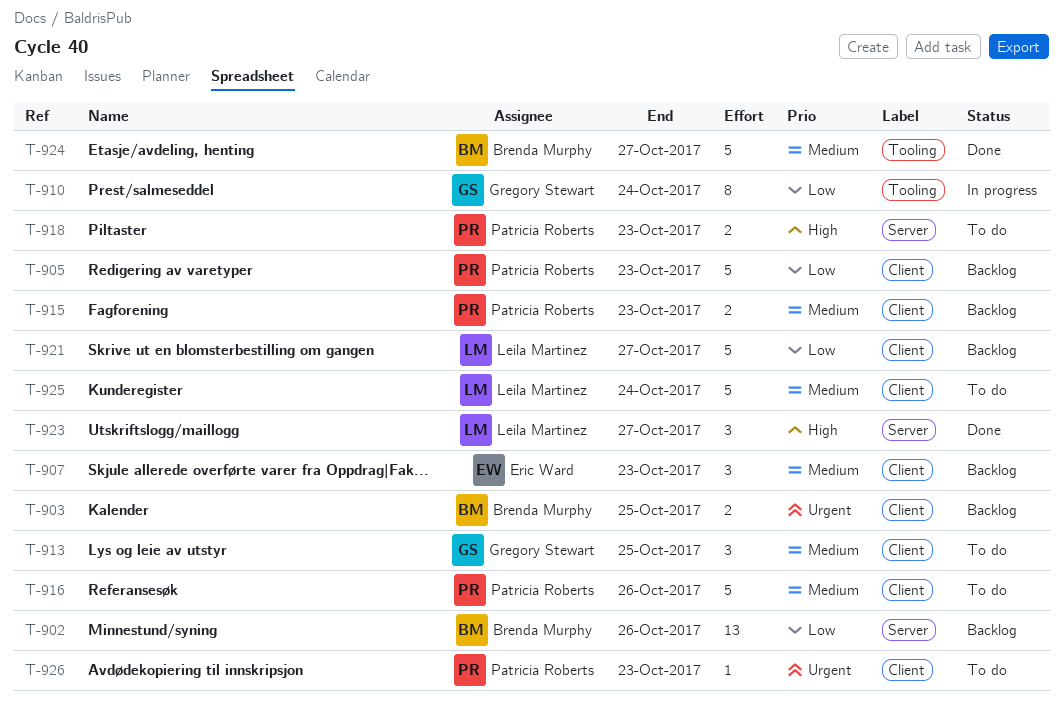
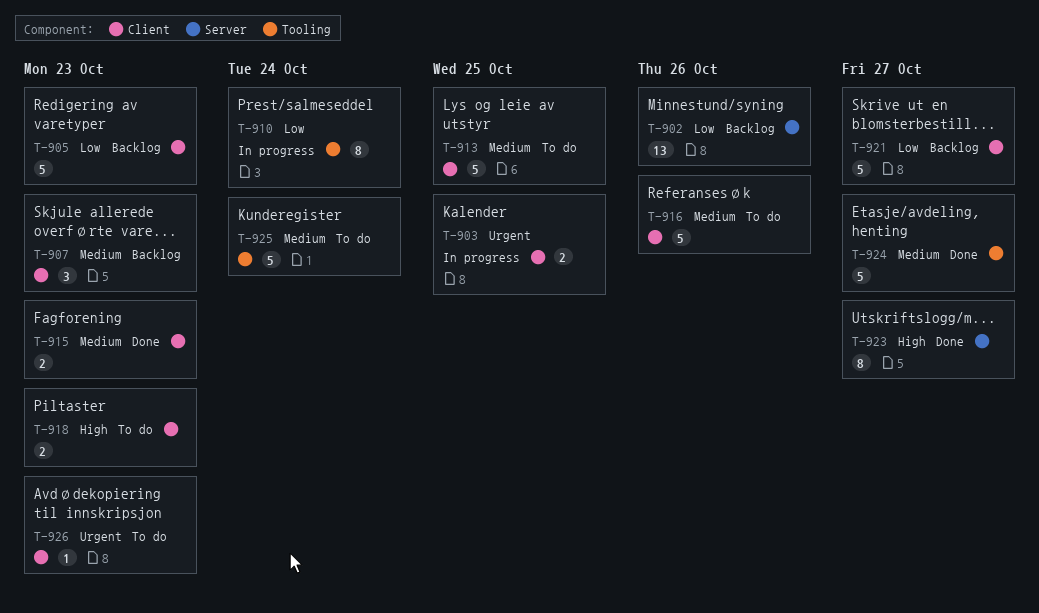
T-903, status: Backlog -> In progress
T-913, estimate: 3 -> 5
T-915, status: Backlog -> Done
T-918, label: Server -> Client
T-923, estimate: 3 -> 8
T-925, label: Client -> Tooling

